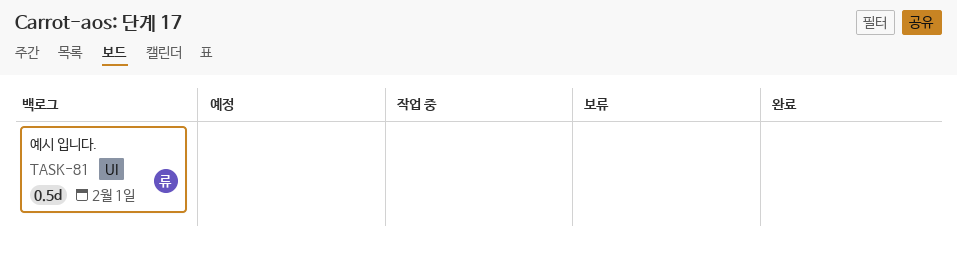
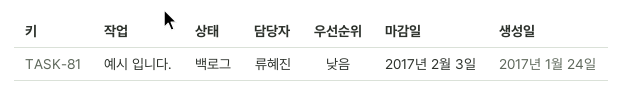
TASK-81, due: Feb 1 -> Feb 3

